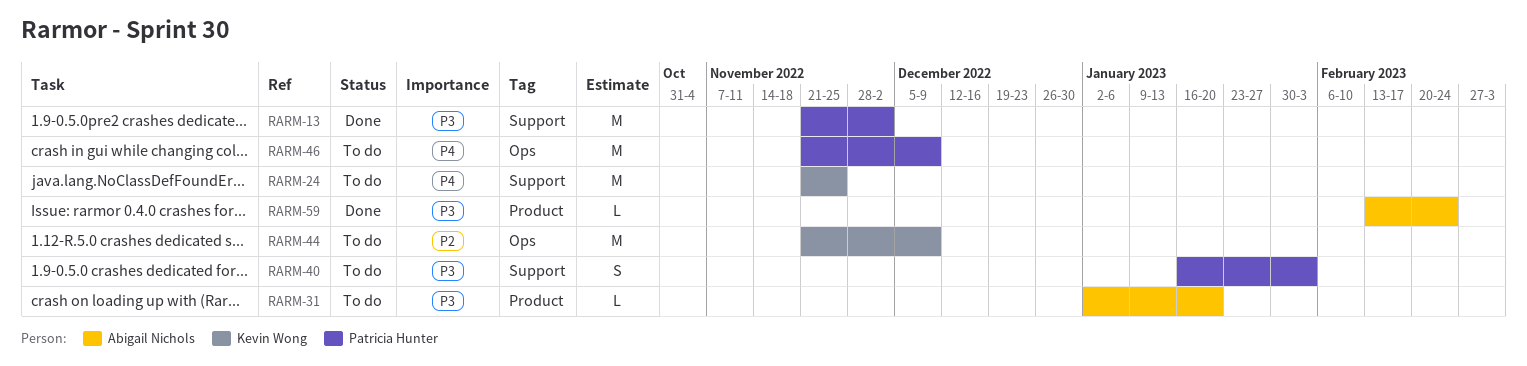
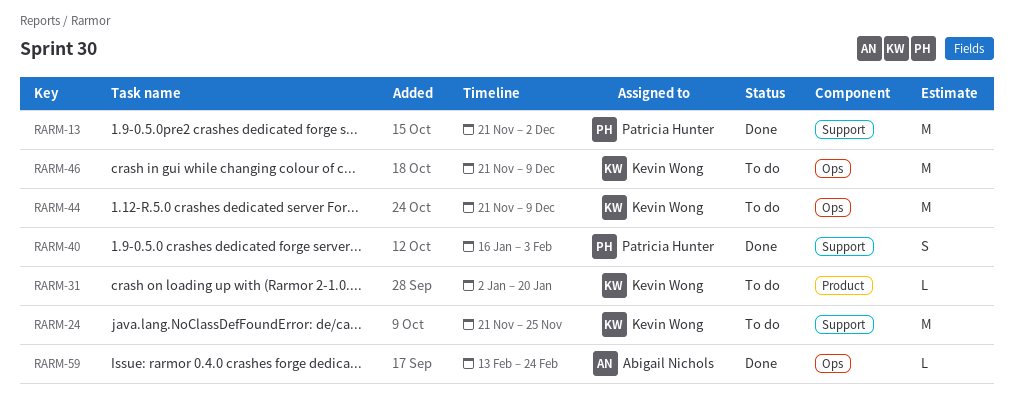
RARM-31, owner: Abigail Nichols -> Kevin Wong
RARM-40, status: To do -> Done
RARM-46, owner: Patricia Hunter -> Kevin Wong
RARM-59, label: Product -> Ops

